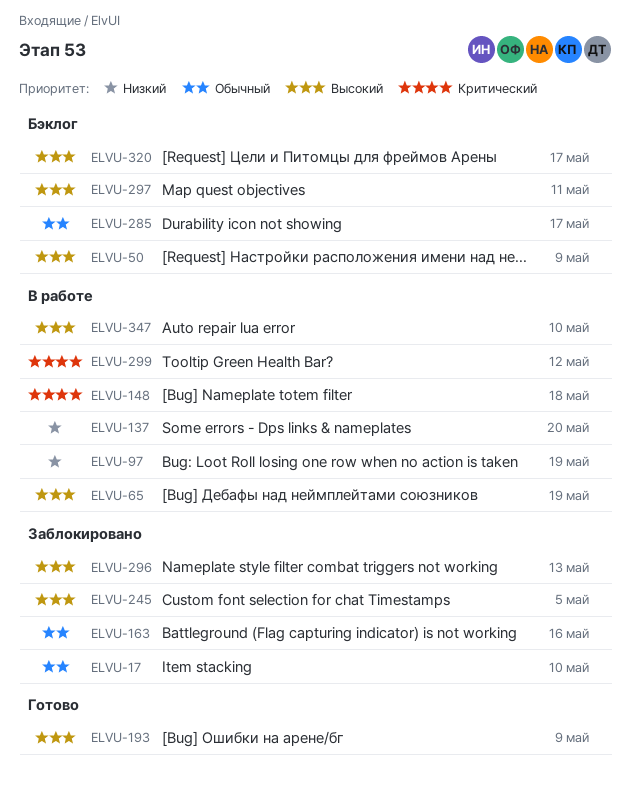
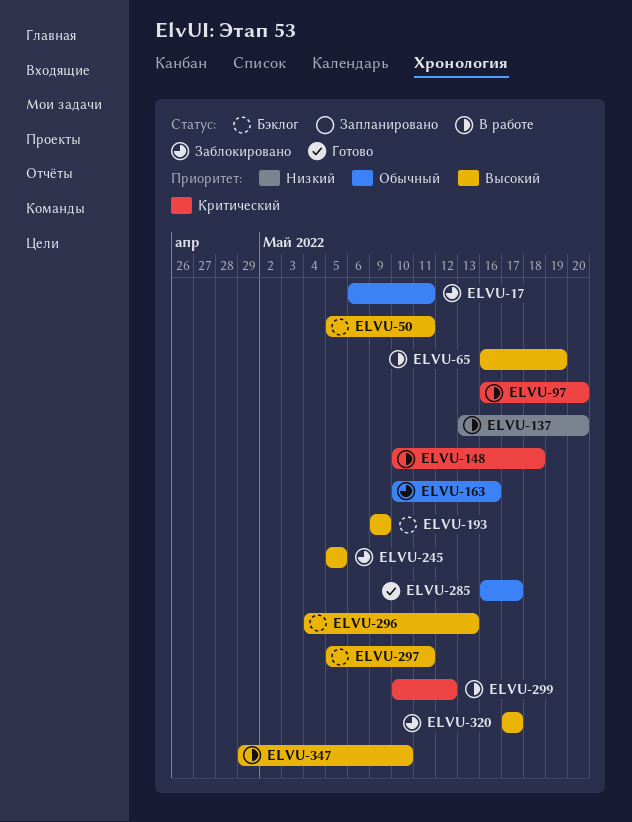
ELVU-17, due: May 10 -> May 11
ELVU-50, due: May 9 -> May 11
ELVU-97, priority: Низкий -> Критический
ELVU-97, due: May 19 -> May 20
ELVU-193, status: Готово -> Бэклог
ELVU-285, status: Бэклог -> Готово
ELVU-296, status: Заблокировано -> Бэклог
ELVU-320, status: Бэклог -> Заблокировано

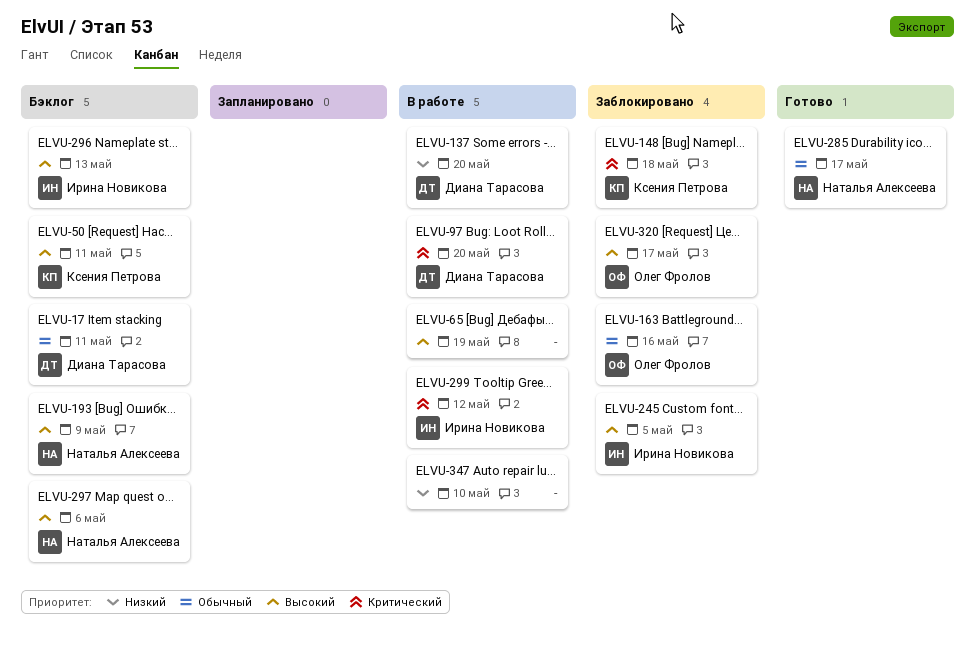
ELVU-17, status: Заблокировано -> Бэклог
ELVU-148, status: В работе -> Заблокировано
ELVU-297, due: May 11 -> May 6
ELVU-347, priority: Высокий -> Низкий

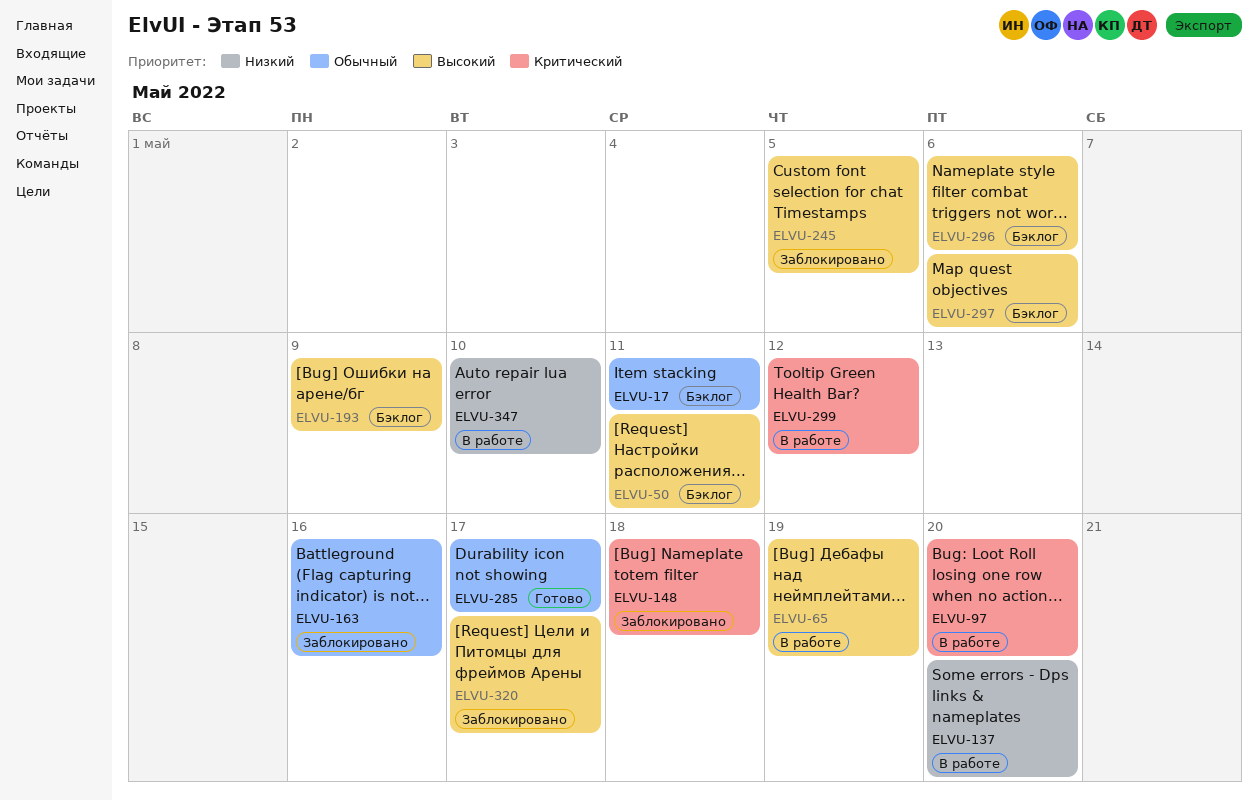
ELVU-296, due: May 13 -> May 6

